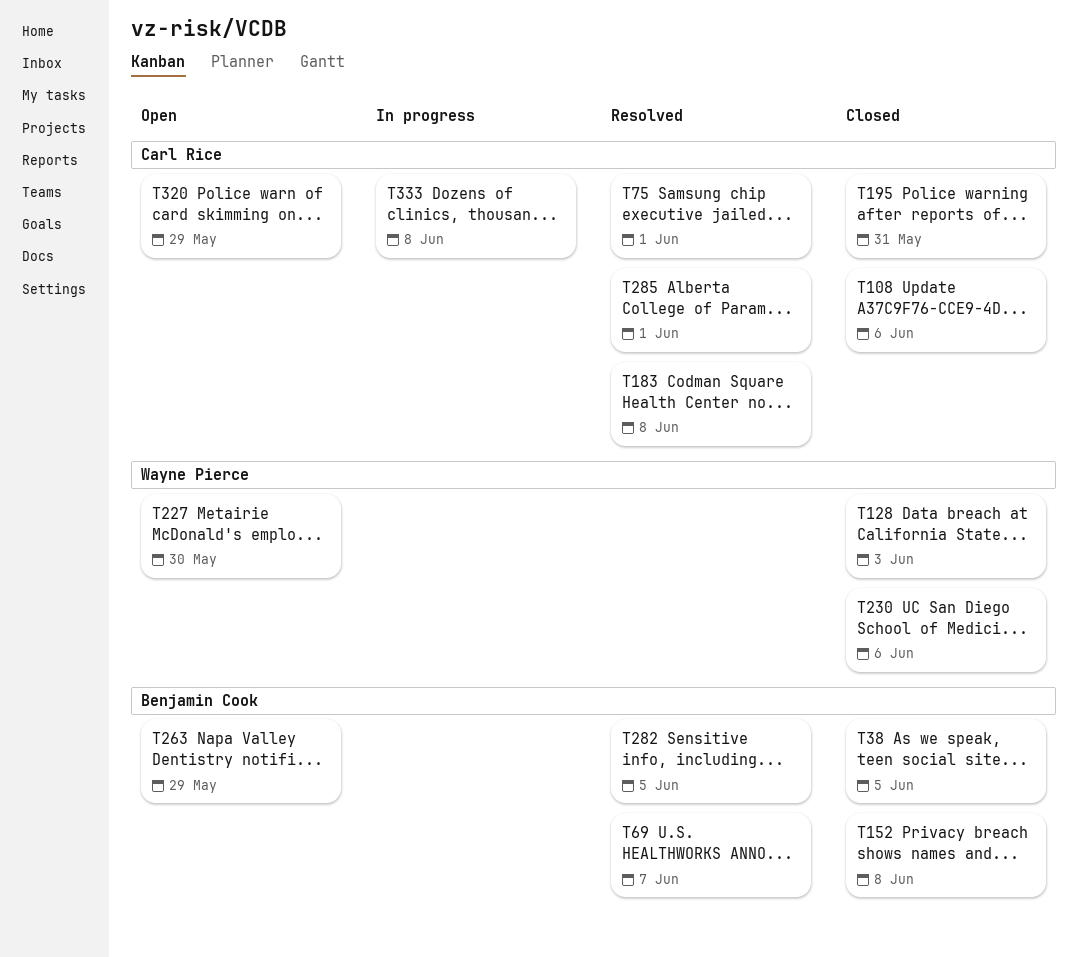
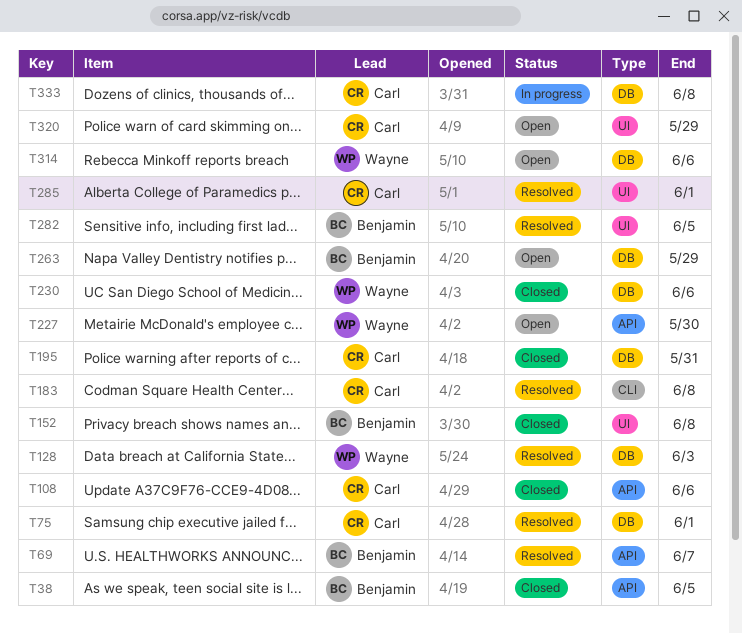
T128, status: Closed -> Resolved
T314: none -> present

